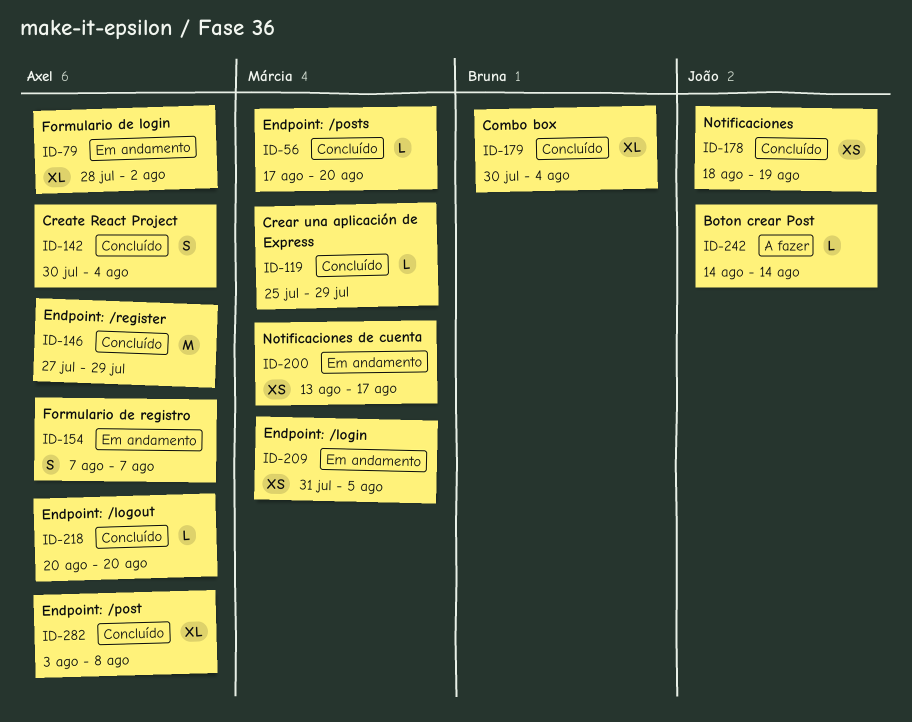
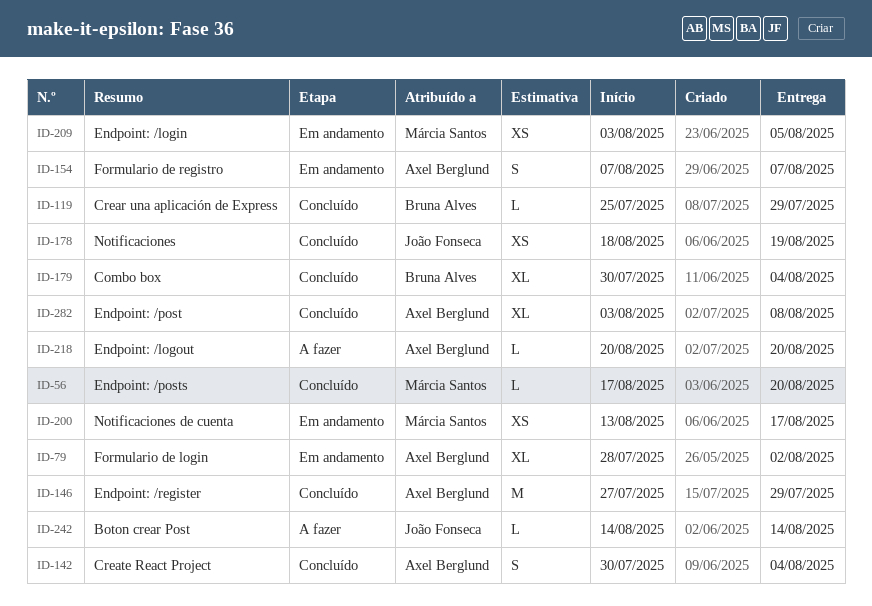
ID-119, owner: Márcia Santos -> Bruna Alves
ID-209, start: Jul 31 -> Aug 3
ID-218, status: Concluído -> A fazer

